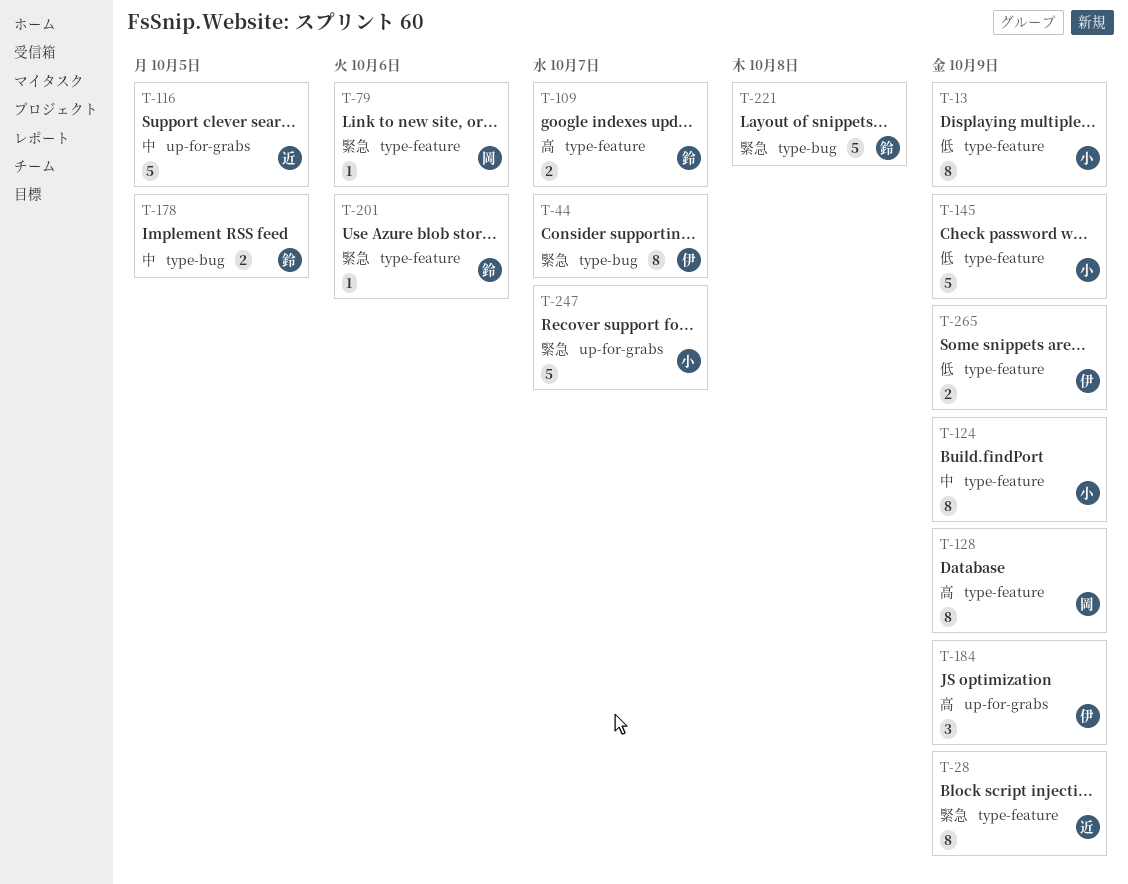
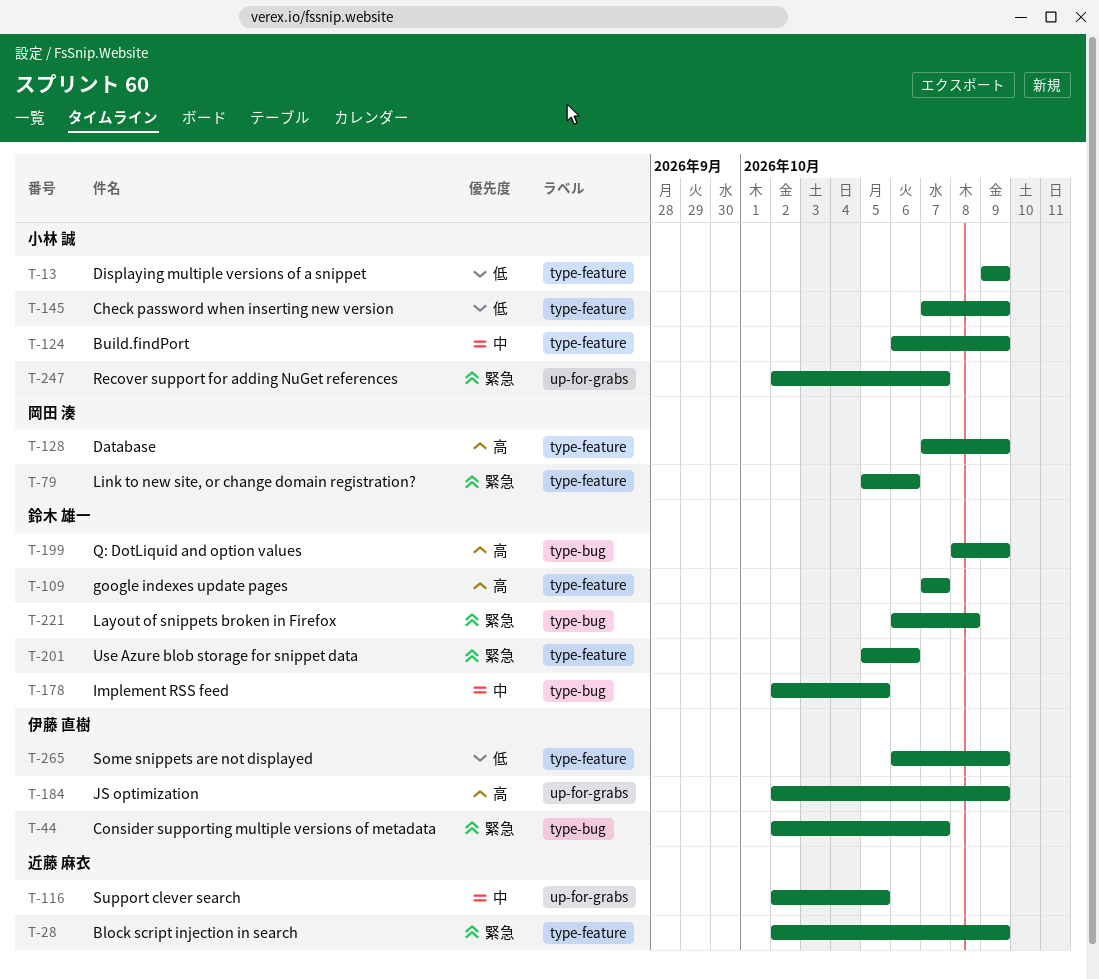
T-199: none -> present

